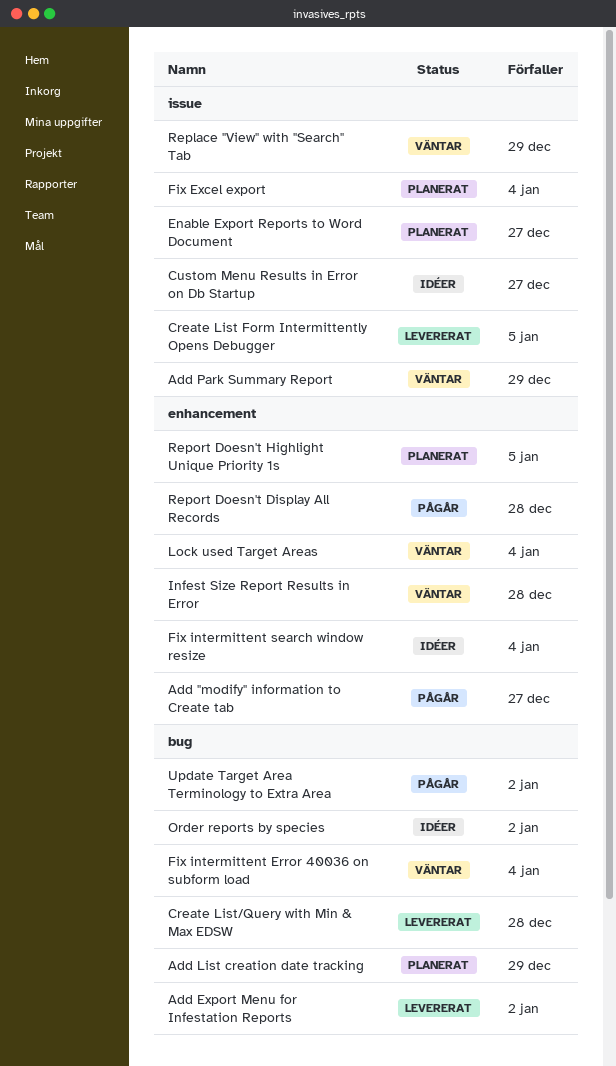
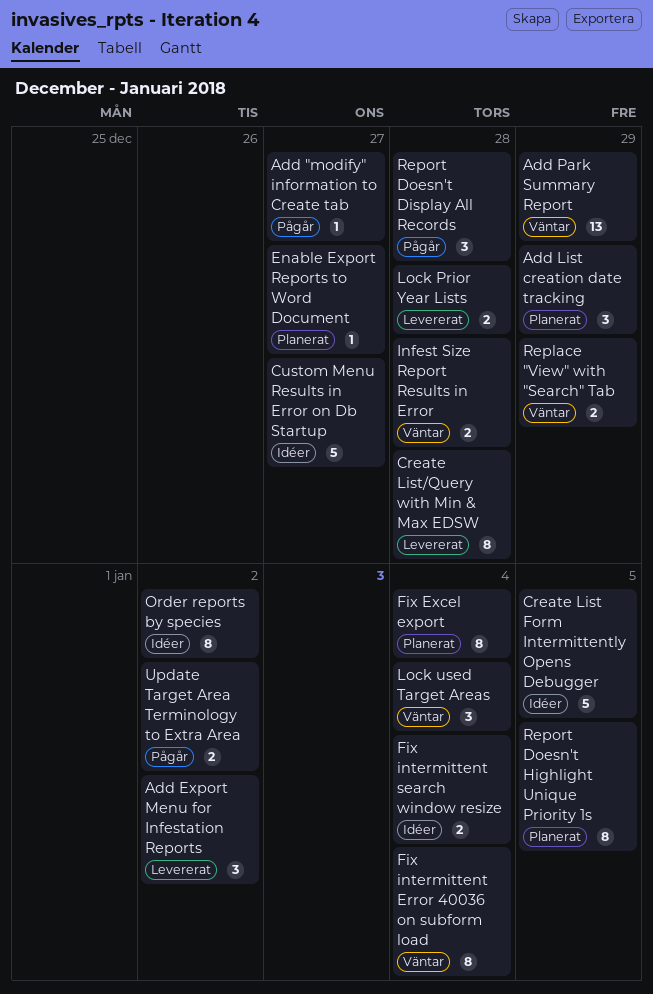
Create List Form Intermittently Opens Debugger, status: Levererat -> Idéer
Lock Prior Year Lists: none -> present

